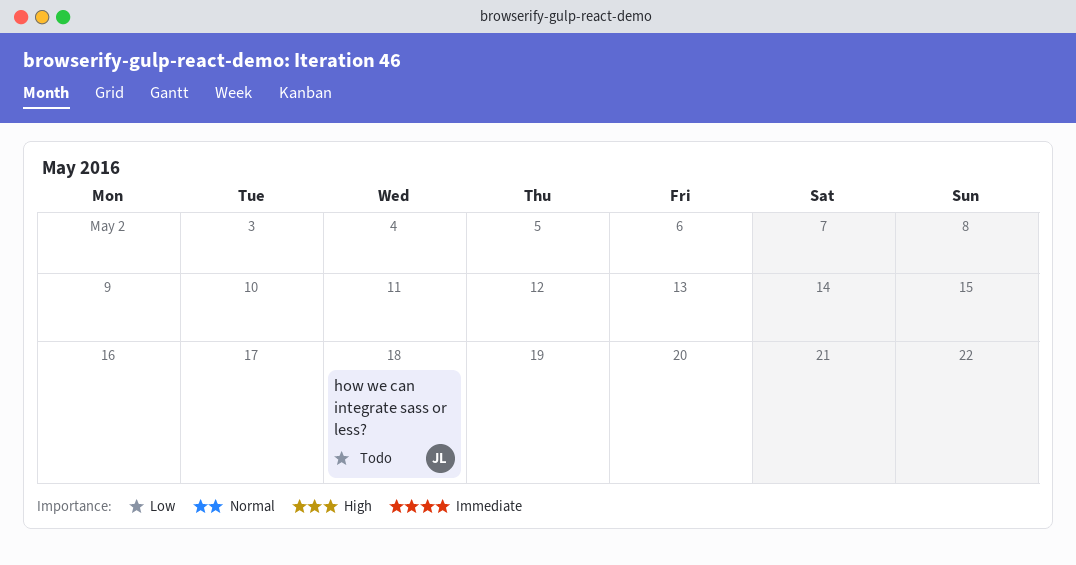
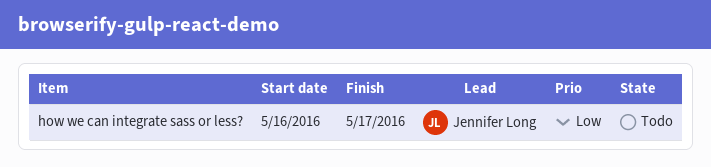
how we can integrate sass or less?, due: May 18 -> May 17

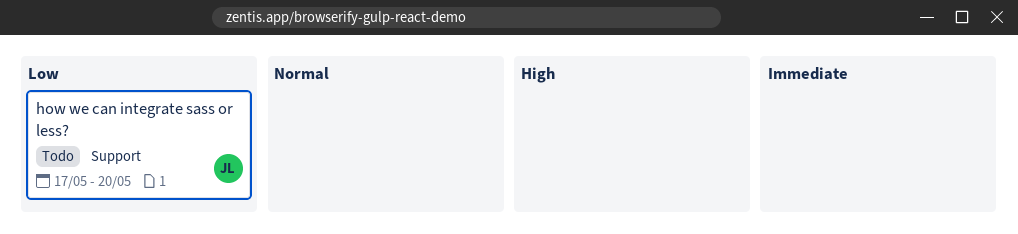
how we can integrate sass or less?, start: May 16 -> May 17
how we can integrate sass or less?, due: May 17 -> May 20

